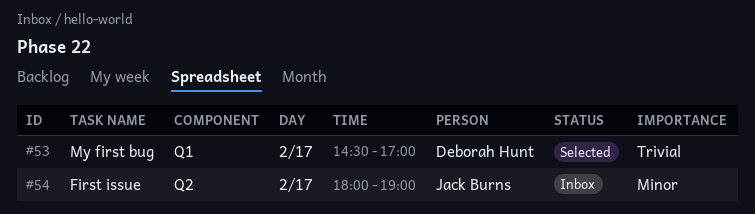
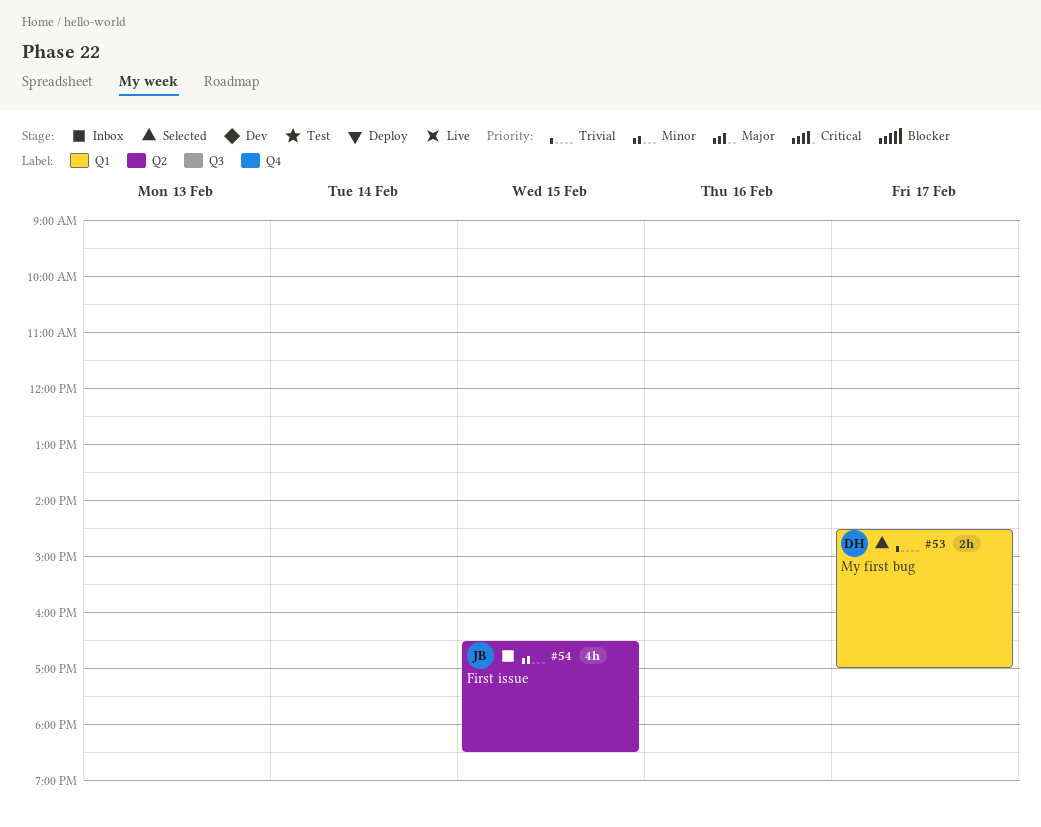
#54, day: Feb 17 -> Feb 15
#54, begins: 18:00 -> 16:30
#54, ends: 19:00 -> 18:30

